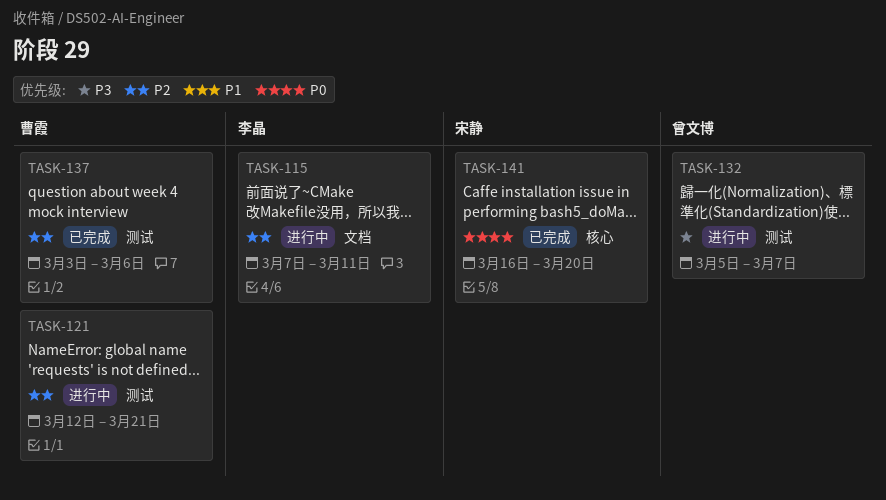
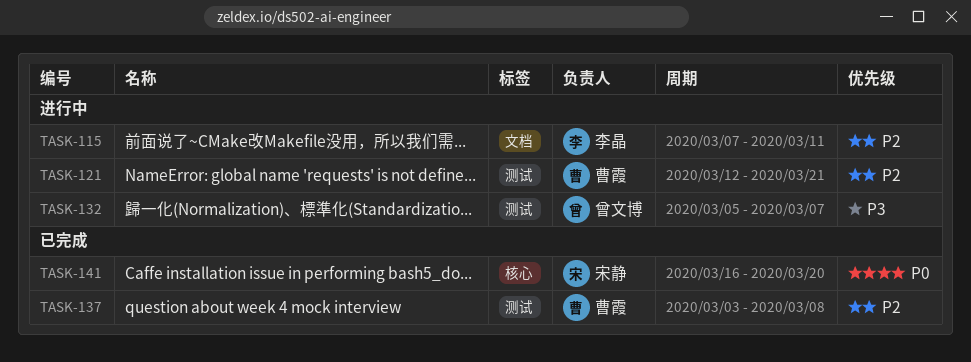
TASK-137, due: Mar 6 -> Mar 8

